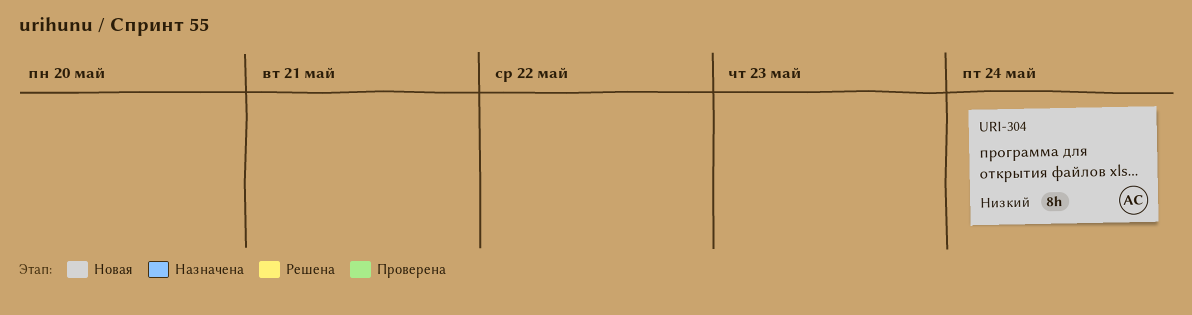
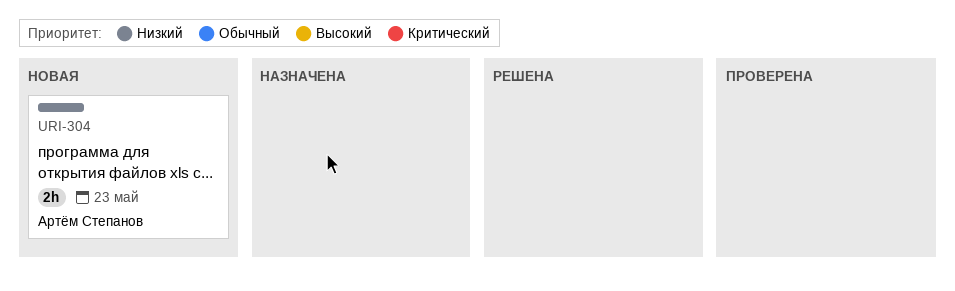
URI-304, estimate: 8h -> 2h
URI-304, due: May 24 -> May 23

